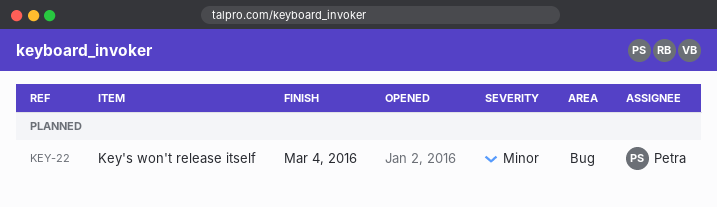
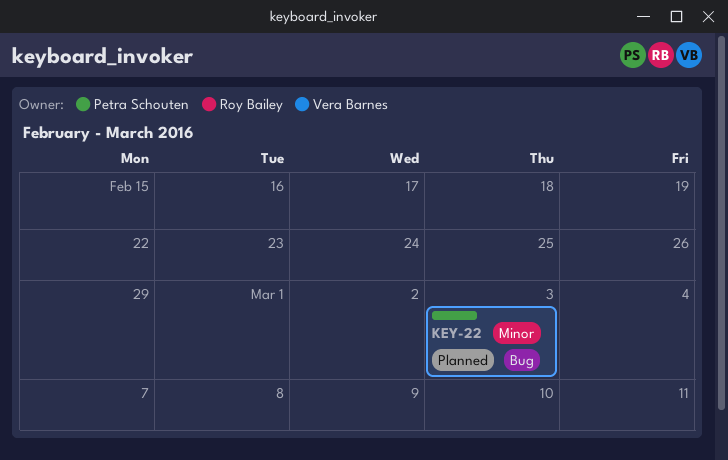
KEY-22, due: Mar 4 -> Mar 3

